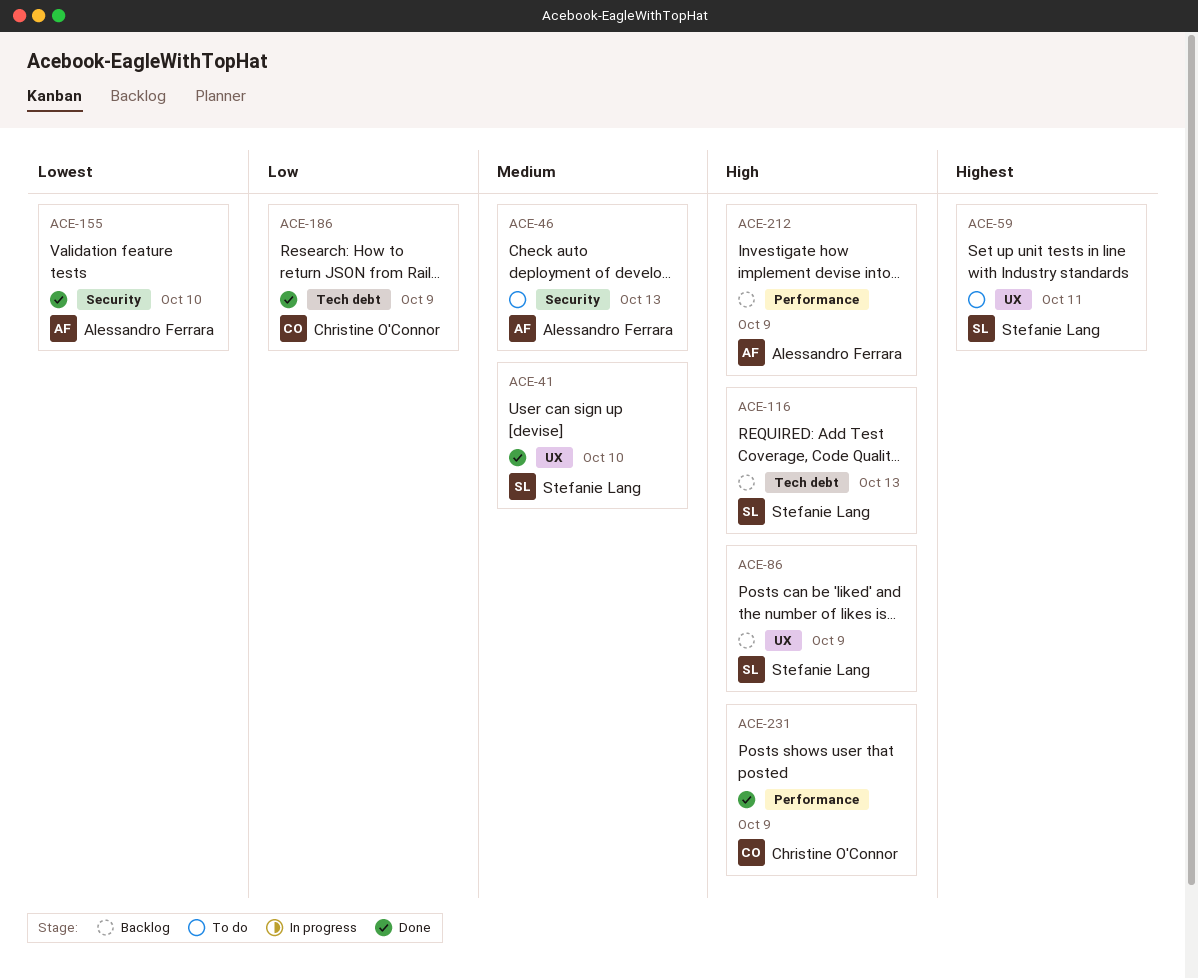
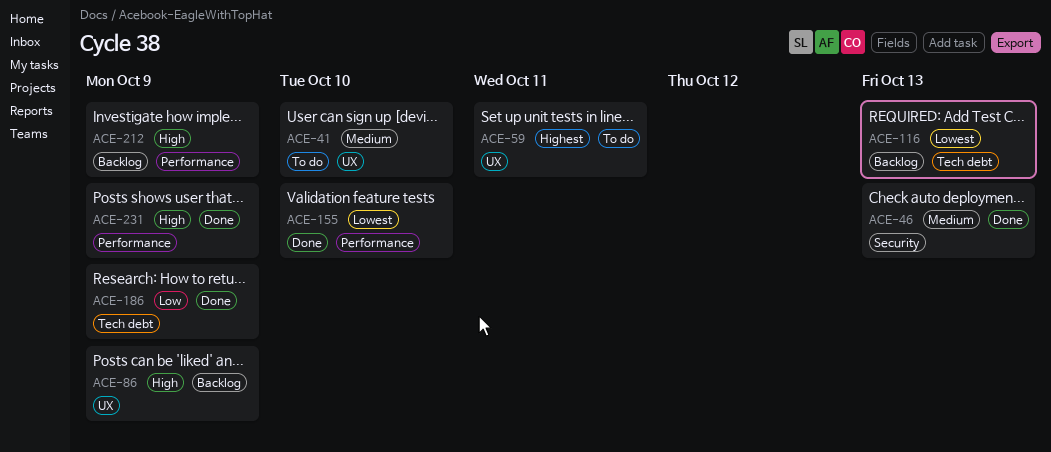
ACE-41, status: Done -> To do
ACE-46, status: To do -> Done
ACE-116, priority: High -> Lowest
ACE-155, label: Security -> Performance

